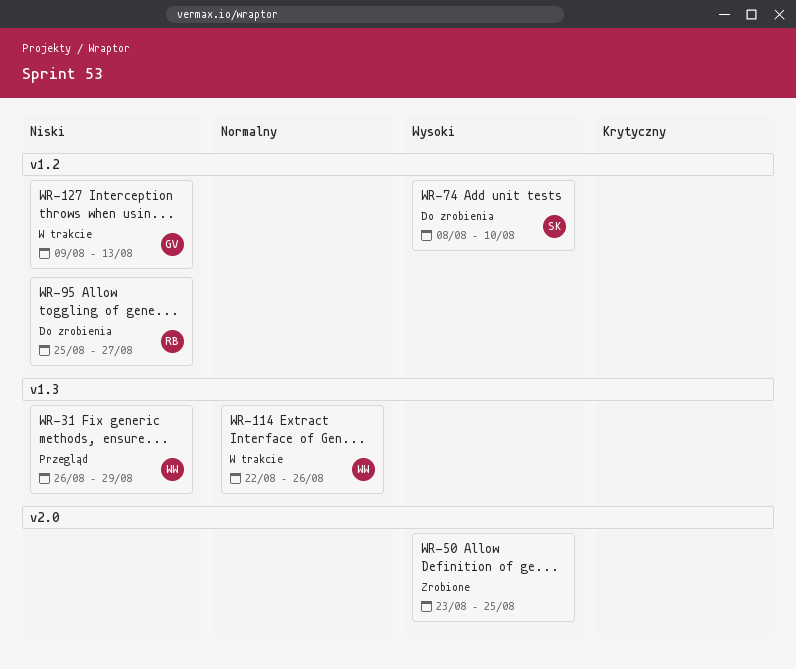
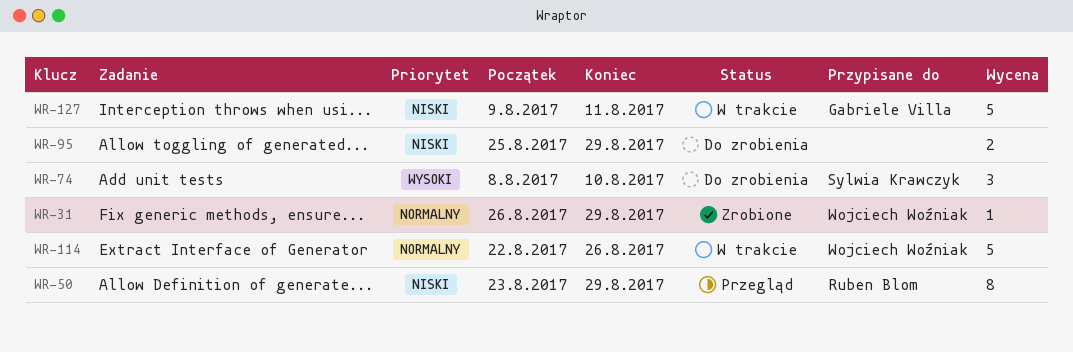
WR-31, status: Przegląd -> Zrobione
WR-31, priority: Niski -> Normalny
WR-50, status: Zrobione -> Przegląd
WR-50, owner: none -> Ruben Blom
WR-50, priority: Wysoki -> Niski
WR-50, due: Aug 25 -> Aug 29
WR-95, owner: Ruben Blom -> none
WR-95, due: Aug 27 -> Aug 29
WR-127, due: Aug 13 -> Aug 11

